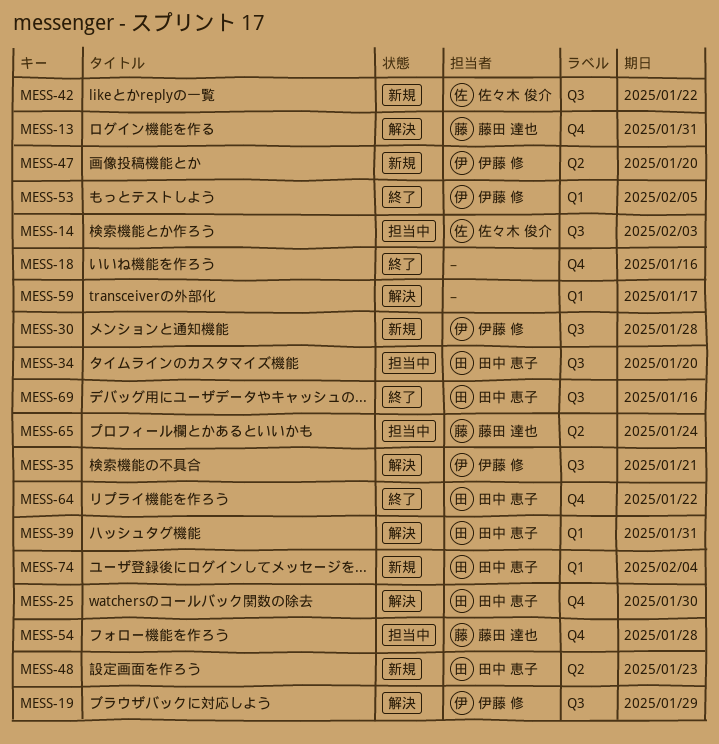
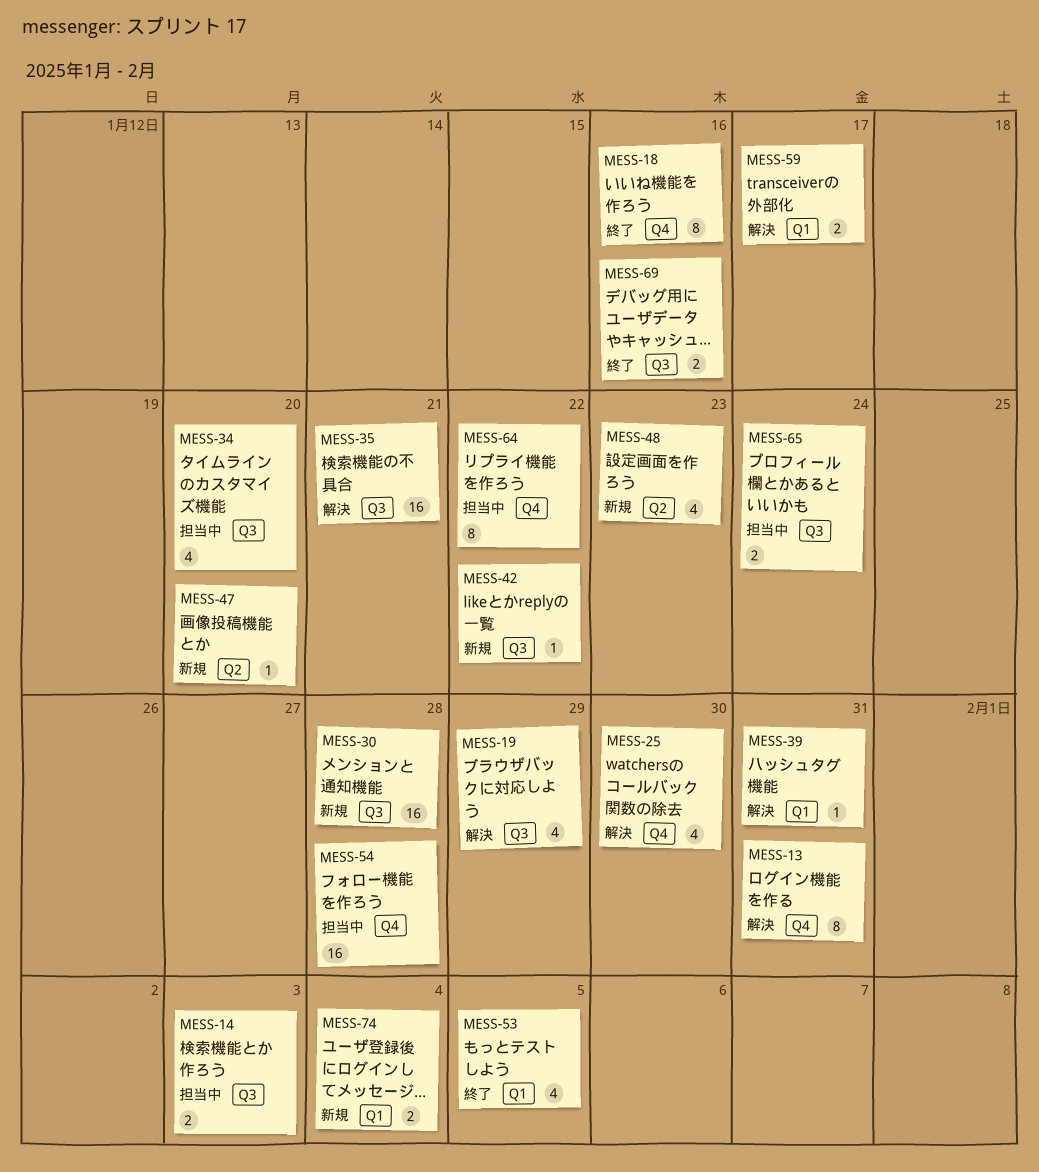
MESS-64, status: 終了 -> 担当中
MESS-65, label: Q2 -> Q3

